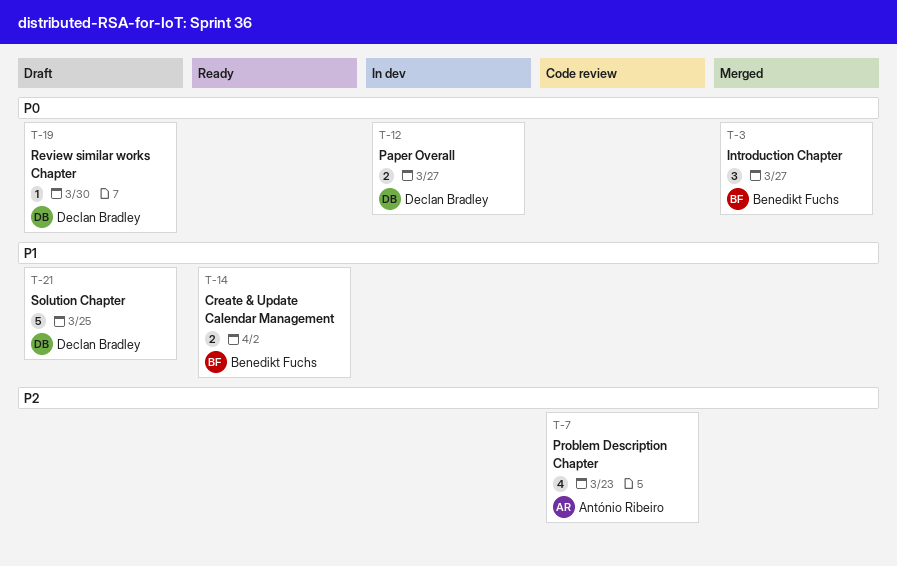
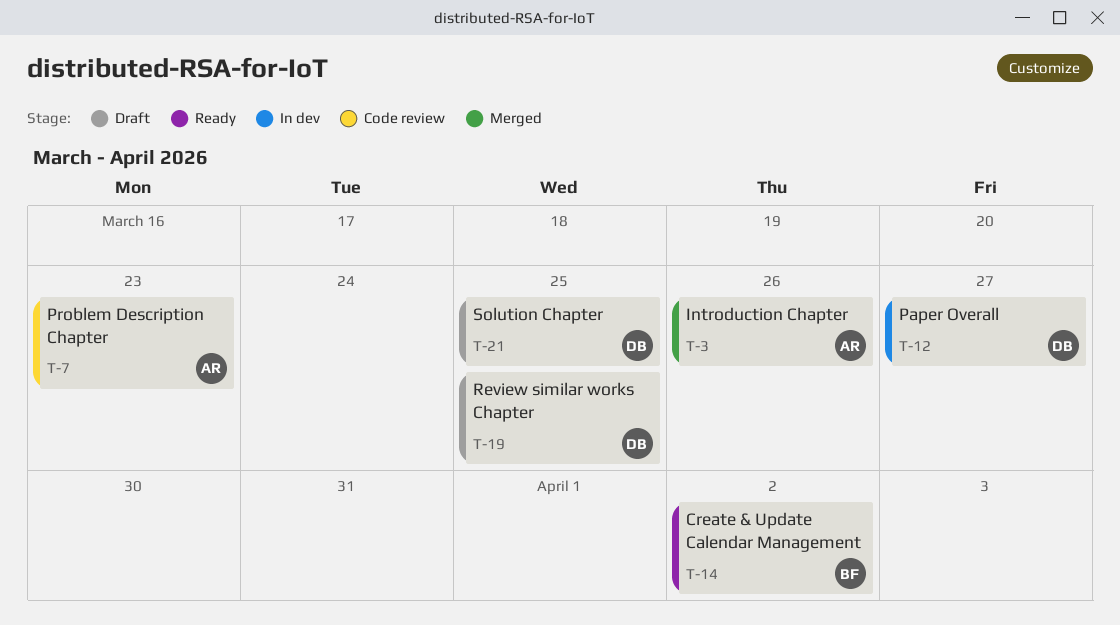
T-3, owner: Benedikt Fuchs -> António Ribeiro
T-3, due: Mar 27 -> Mar 26
T-19, due: Mar 30 -> Mar 25

